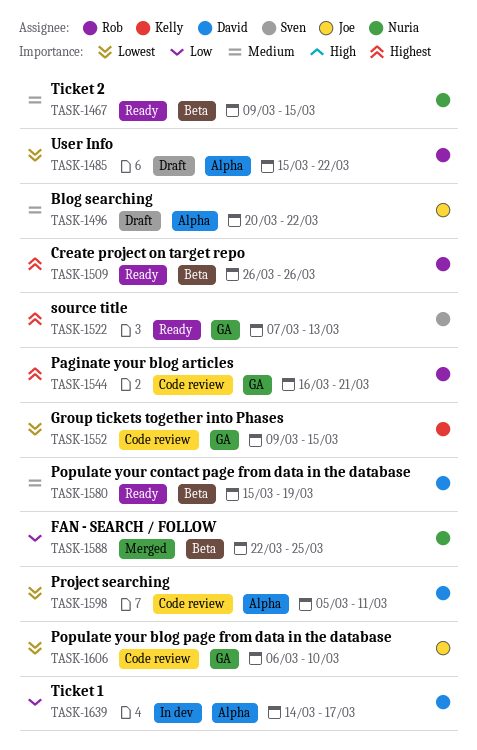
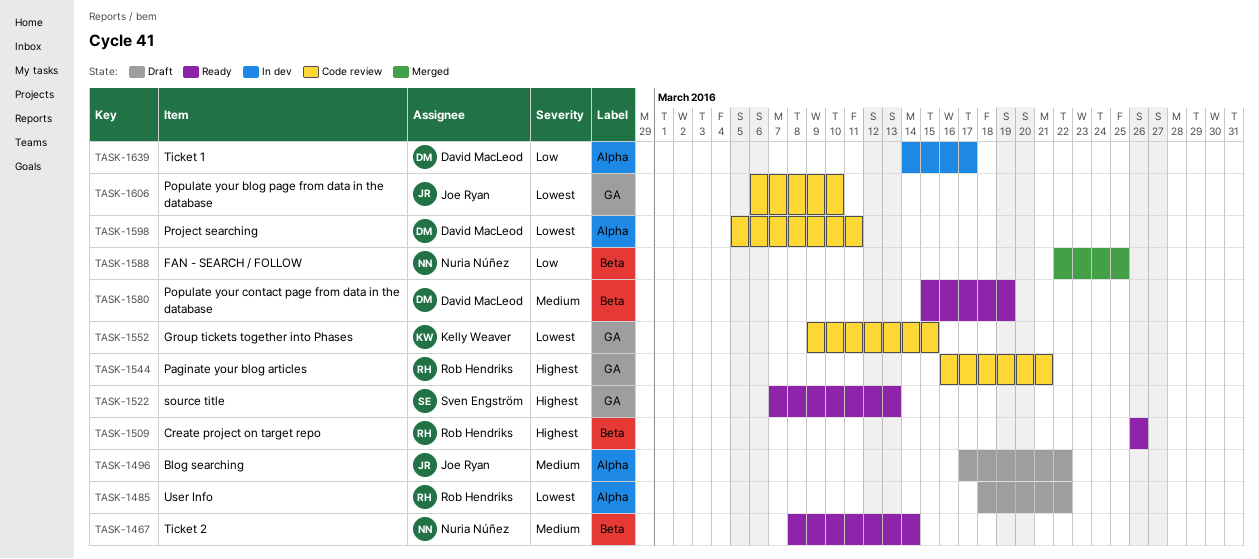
TASK-1467, start: Mar 9 -> Mar 8
TASK-1467, due: Mar 15 -> Mar 14
TASK-1485, start: Mar 15 -> Mar 18
TASK-1496, start: Mar 20 -> Mar 17

